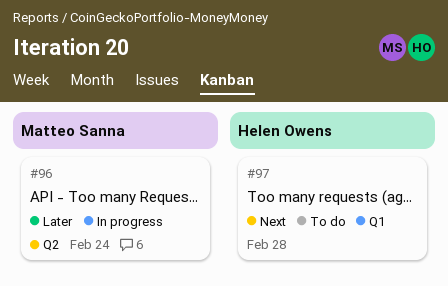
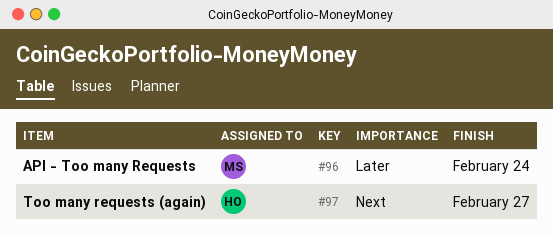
#97, due: Feb 28 -> Feb 27

